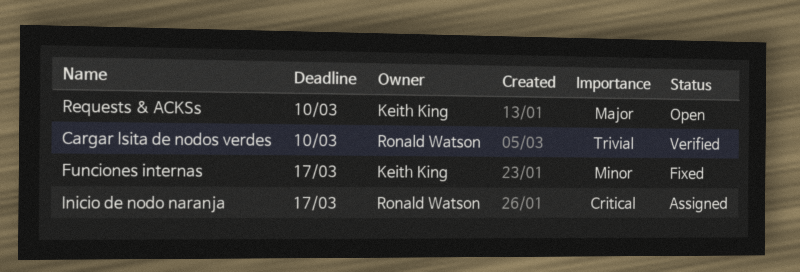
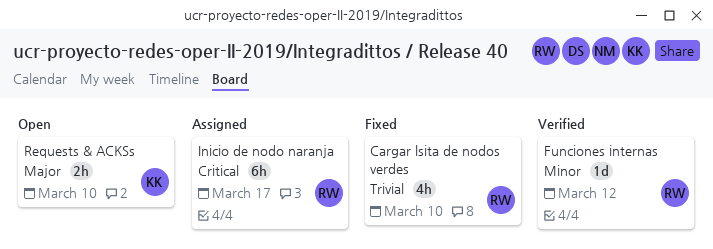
Cargar lsita de nodos verdes, status: Verified -> Fixed
Funciones internas, status: Fixed -> Verified
Funciones internas, owner: Keith King -> Ronald Watson
Funciones internas, due: Mar 17 -> Mar 12

